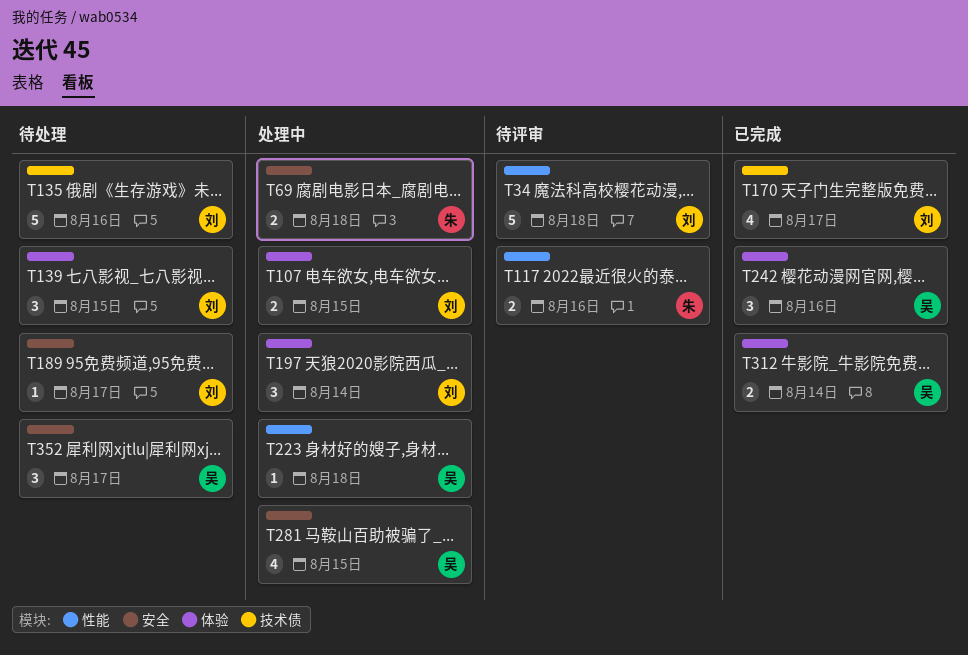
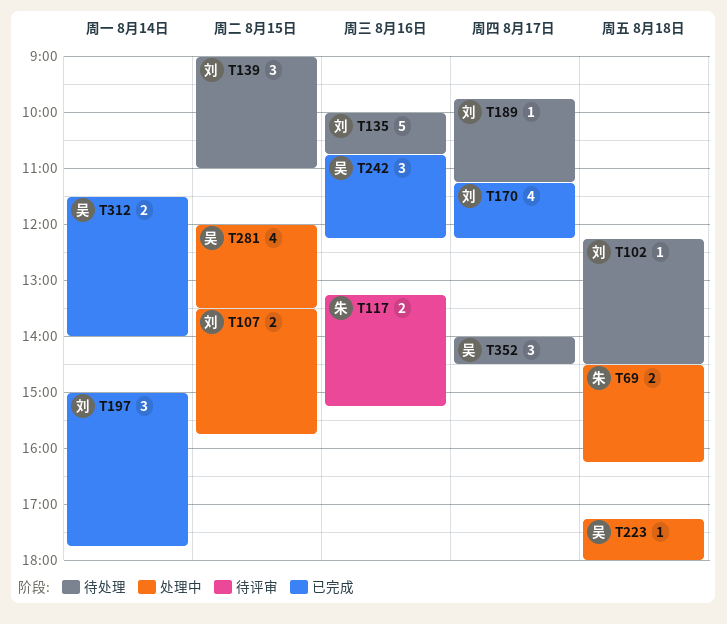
T34: present -> none
T102: none -> present
T197, status: 处理中 -> 已完成

